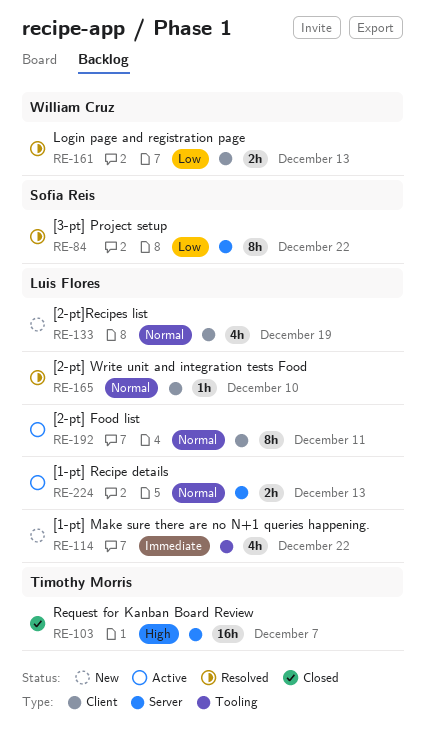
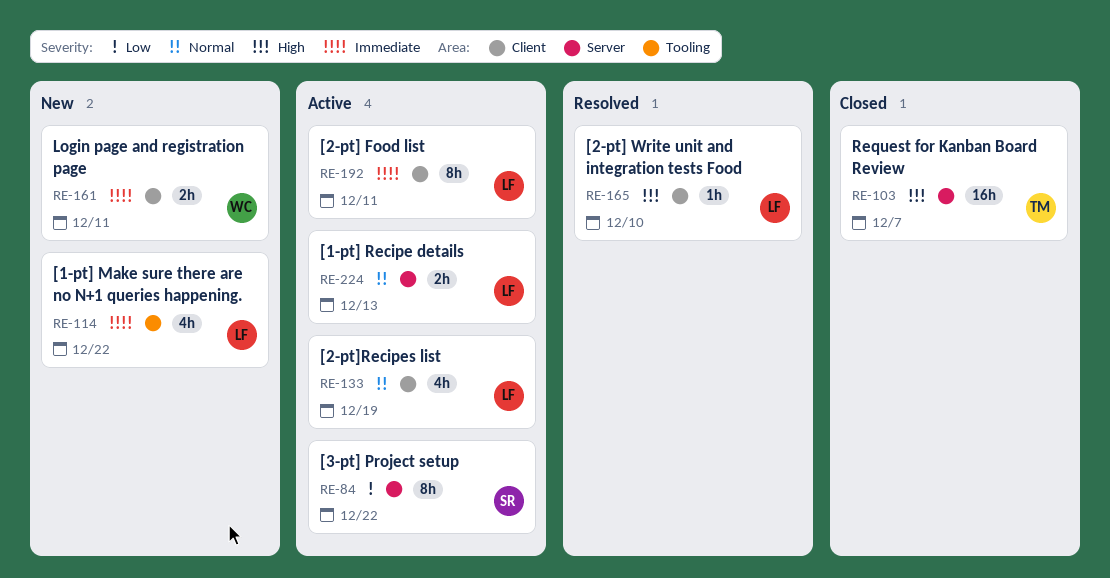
RE-84, status: Resolved -> Active
RE-133, status: New -> Active
RE-161, status: Resolved -> New
RE-161, priority: Low -> Immediate
RE-161, due: Dec 13 -> Dec 11
RE-165, priority: Normal -> High
RE-192, priority: Normal -> Immediate

